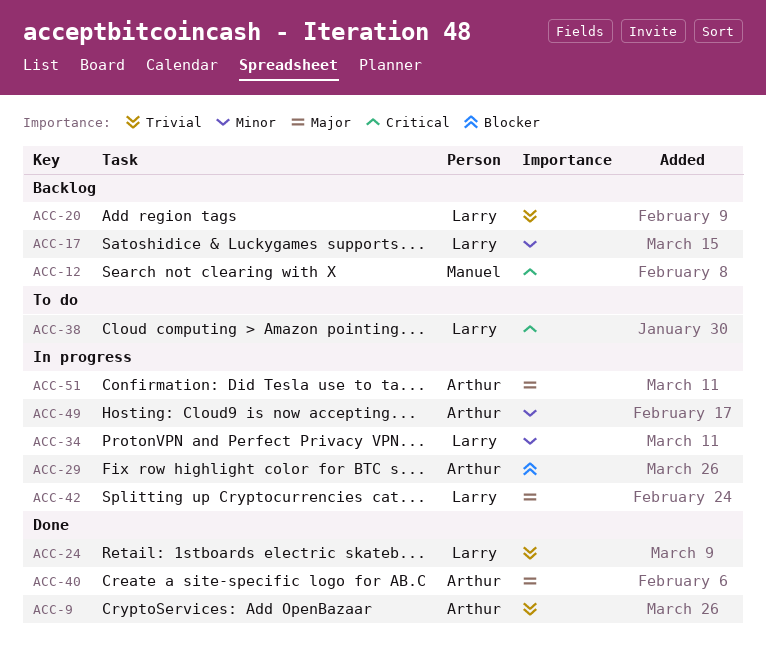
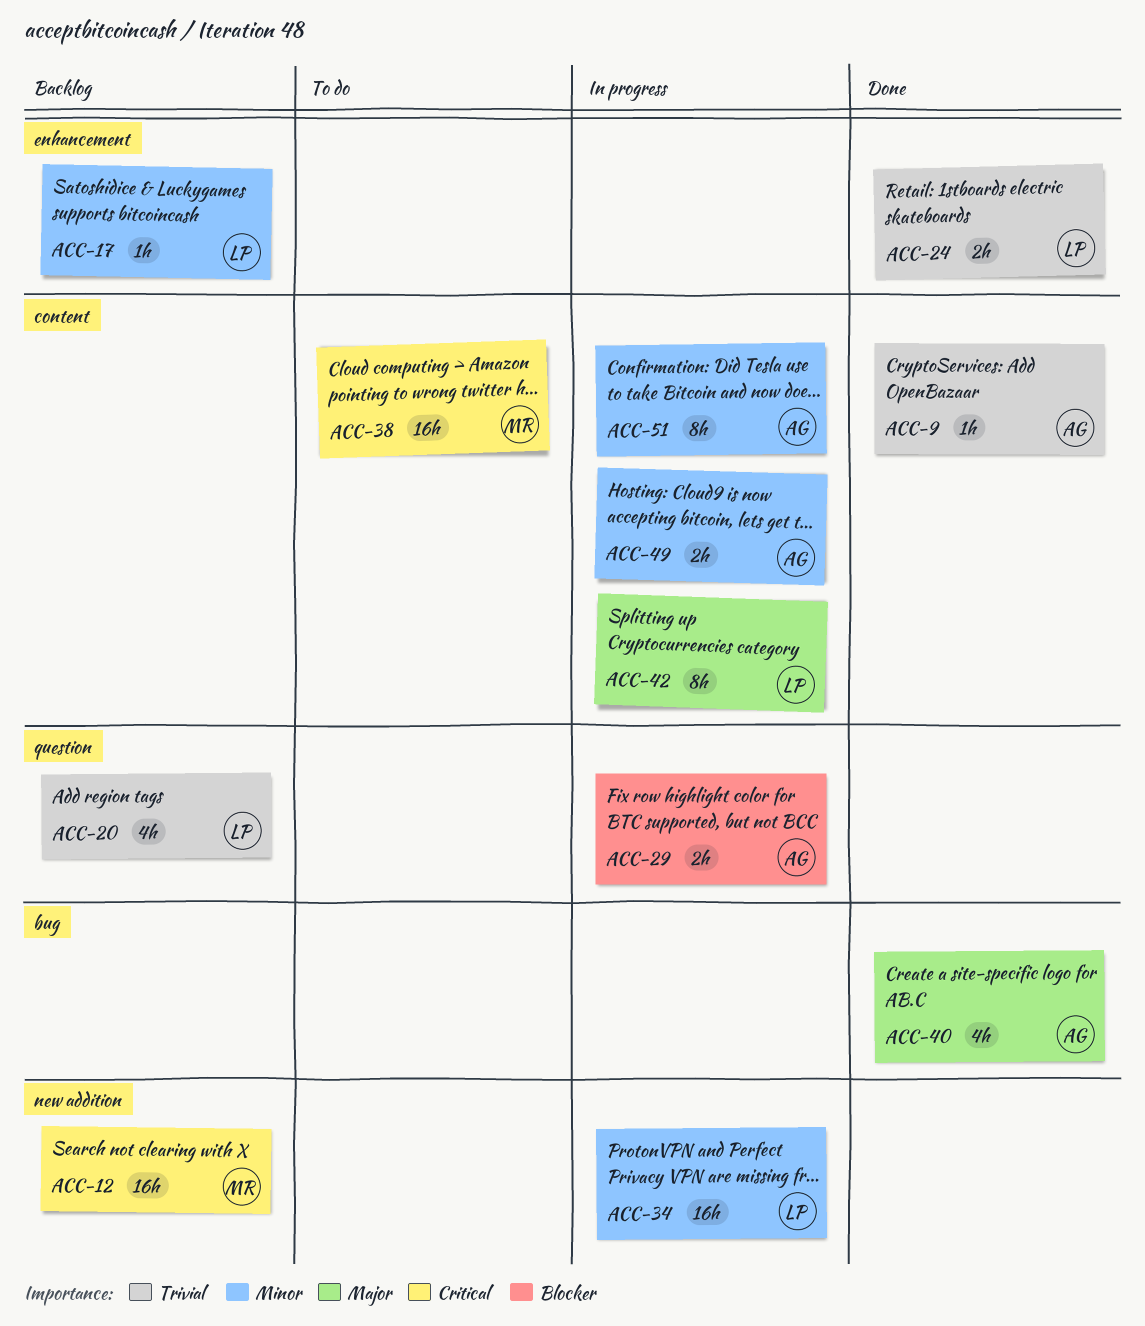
ACC-38, owner: Larry -> Manuel
ACC-51, priority: Major -> Minor

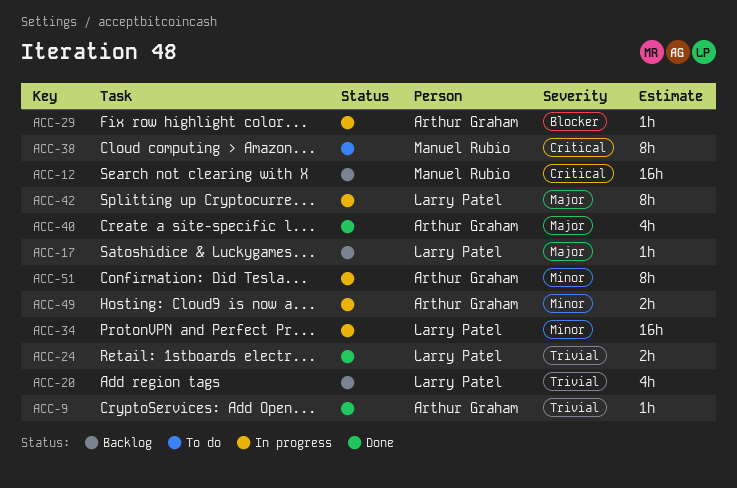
ACC-17, priority: Minor -> Major
ACC-29, estimate: 2h -> 1h
ACC-38, estimate: 16h -> 8h

